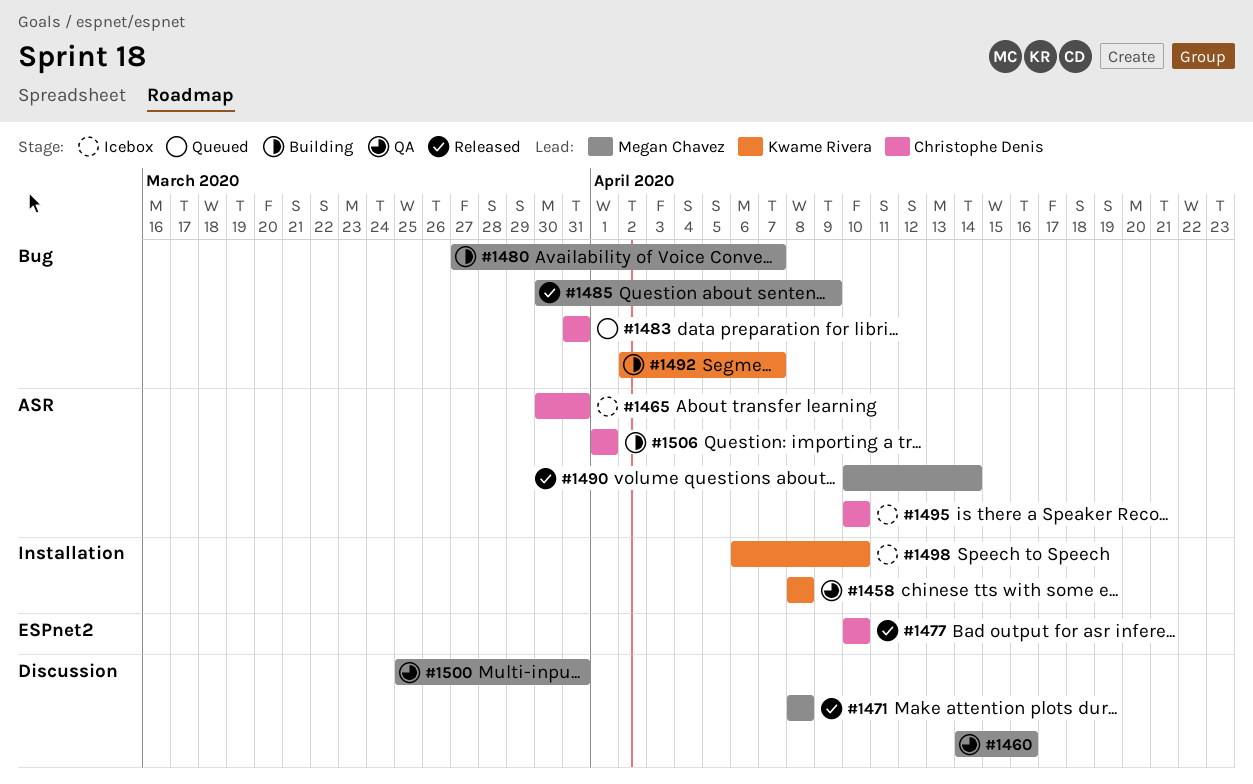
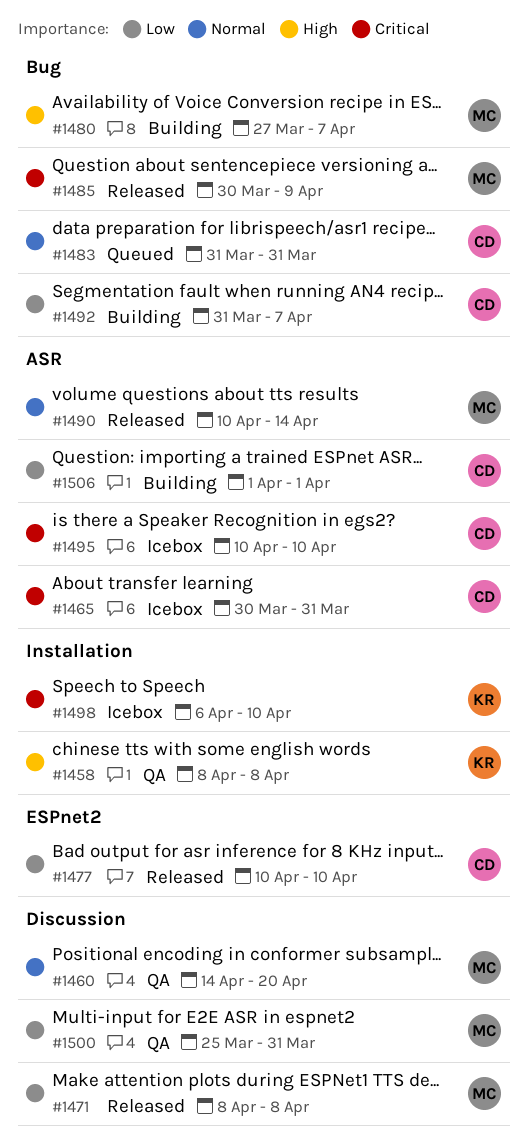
#1460, due: Apr 16 -> Apr 20
#1492, owner: Kwame Rivera -> Christophe Denis
#1492, start: Apr 2 -> Mar 31

